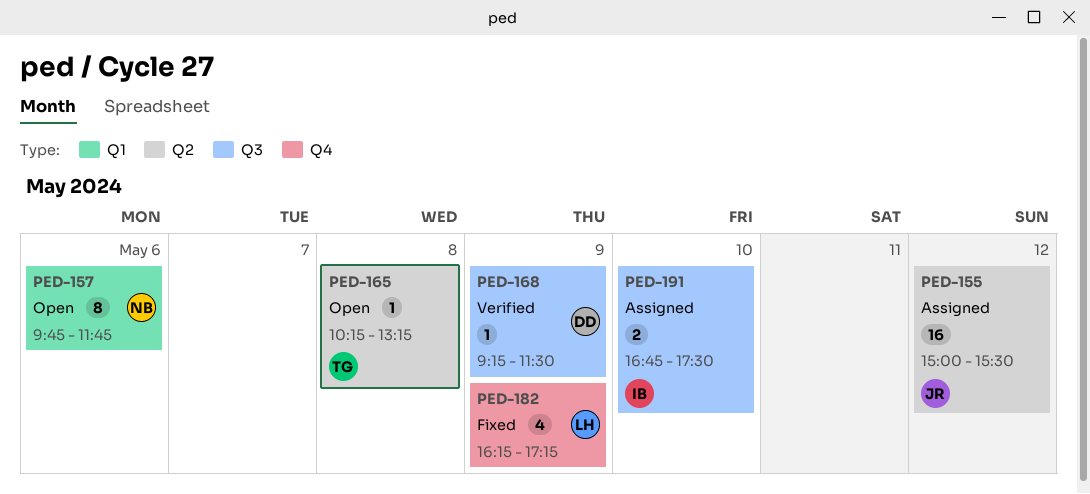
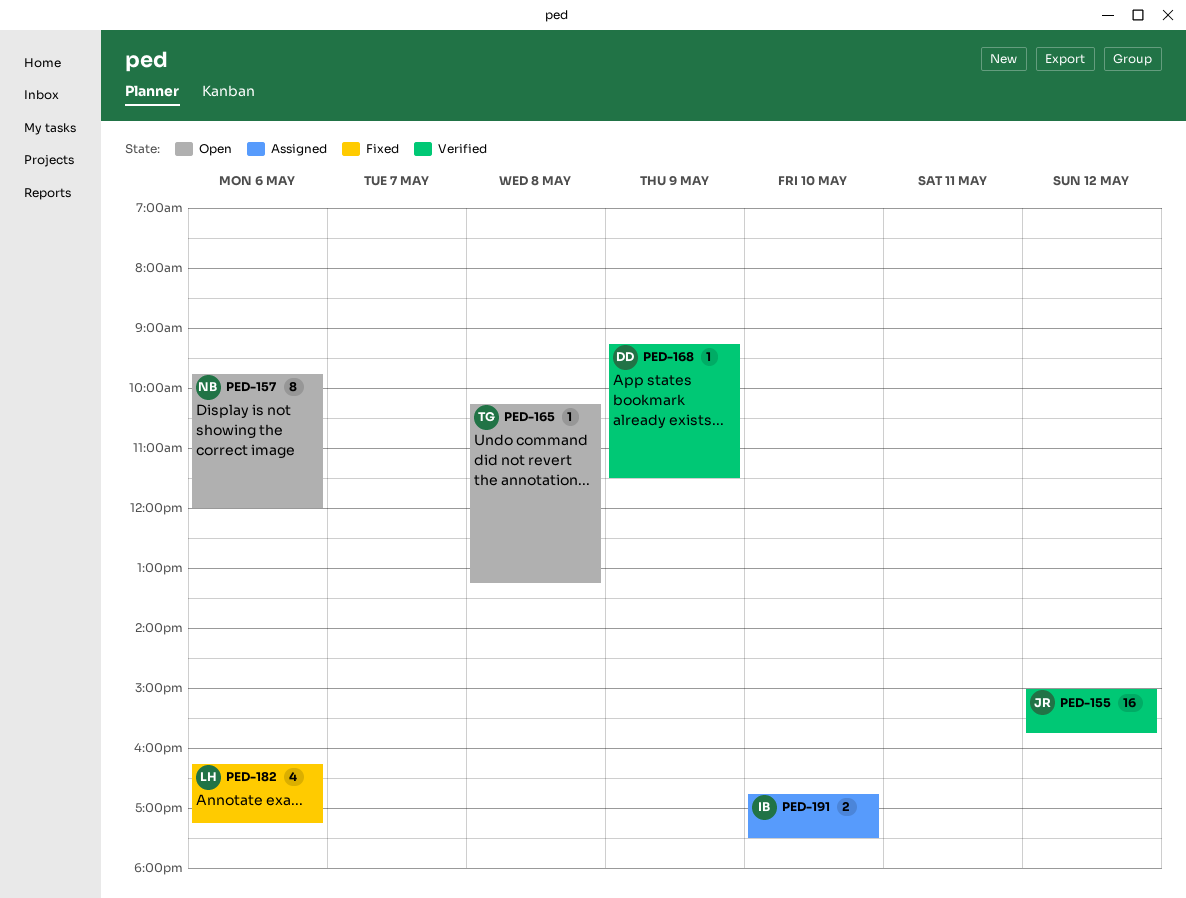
PED-155, status: Assigned -> Verified
PED-155, ends: 15:30 -> 15:45
PED-157, ends: 11:45 -> 12:00
PED-182, day: May 9 -> May 6

